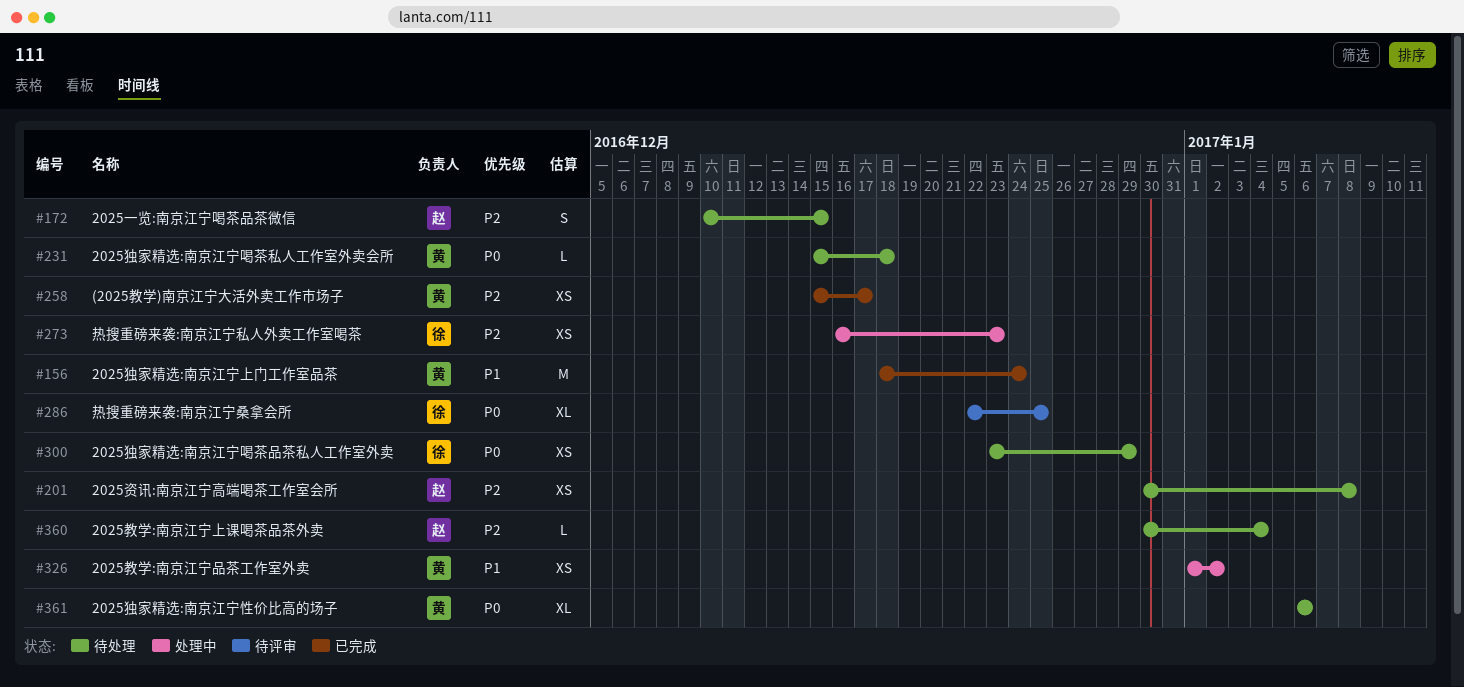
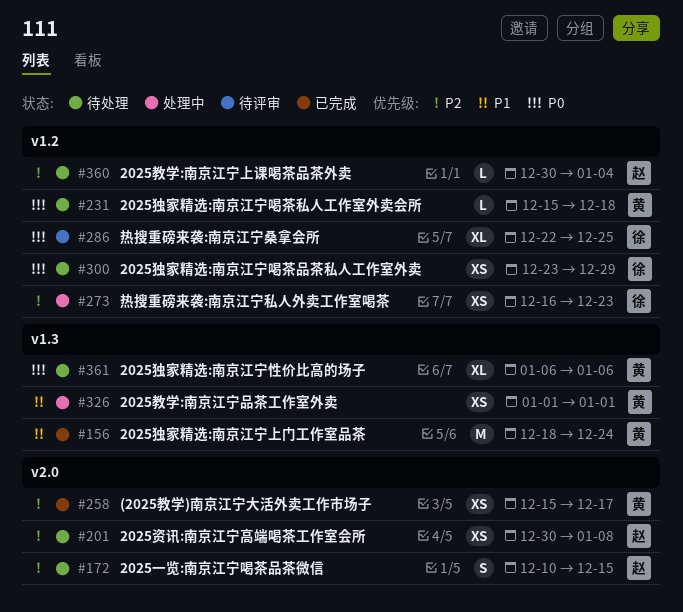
#326, due: Jan 2 -> Jan 1

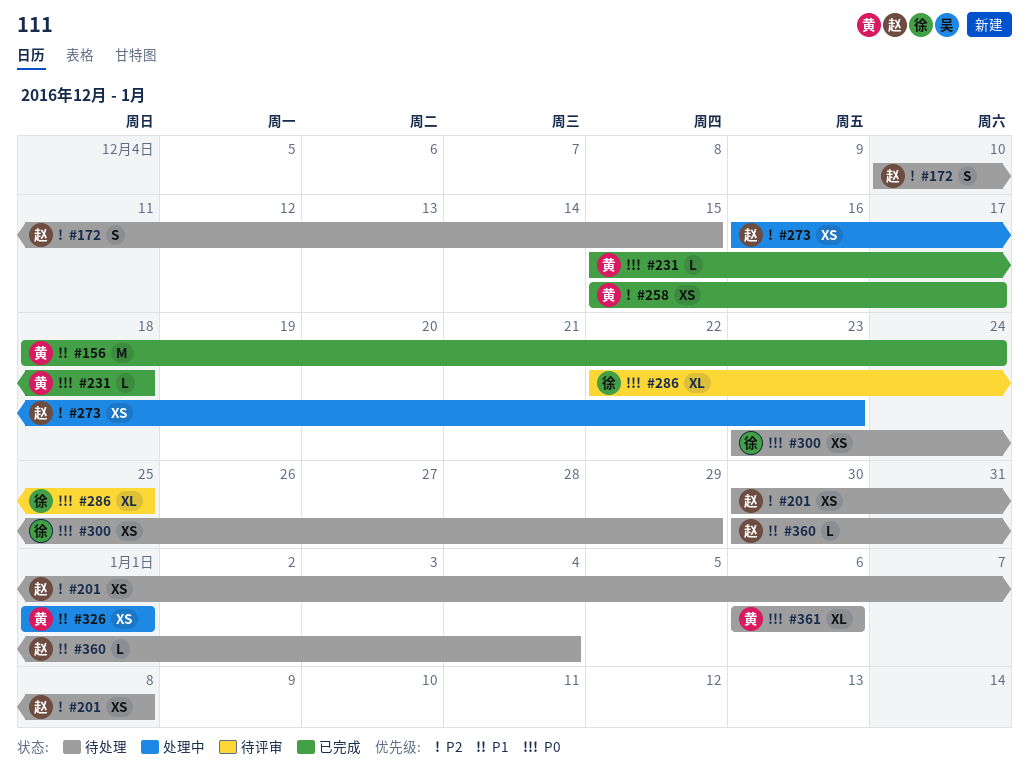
#231, status: 待处理 -> 已完成
#273, owner: 徐 -> 赵
#360, priority: P2 -> P1

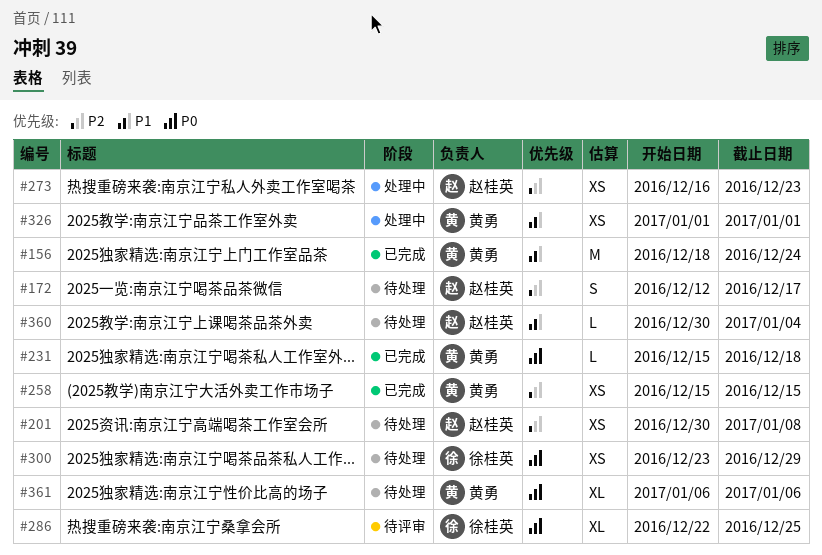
#172, start: Dec 10 -> Dec 12
#172, due: Dec 15 -> Dec 17
#258, due: Dec 17 -> Dec 15

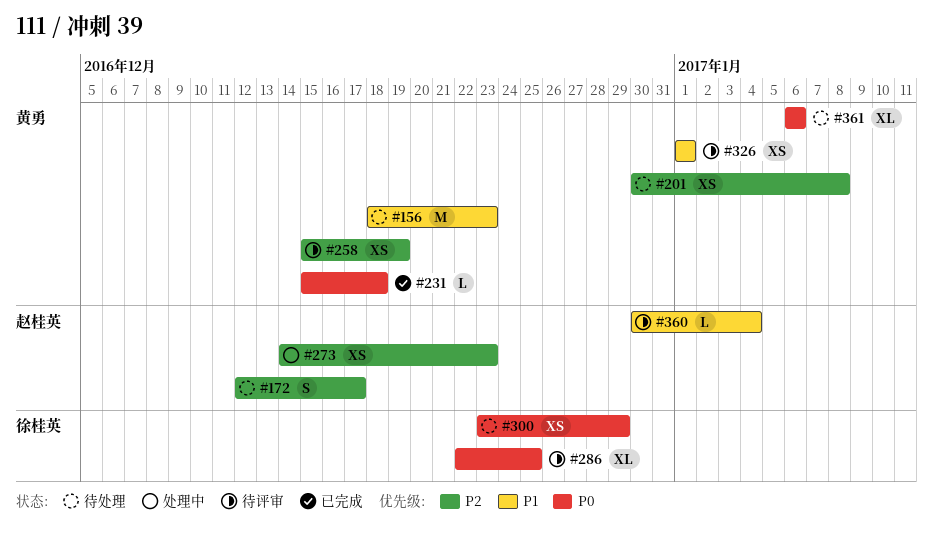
#156, status: 已完成 -> 待处理
#156, due: Dec 24 -> Dec 23
#201, owner: 赵桂英 -> 黄勇
#258, status: 已完成 -> 待评审
#258, due: Dec 15 -> Dec 19
#273, start: Dec 16 -> Dec 14
#326, status: 处理中 -> 待评审
#360, status: 待处理 -> 待评审

